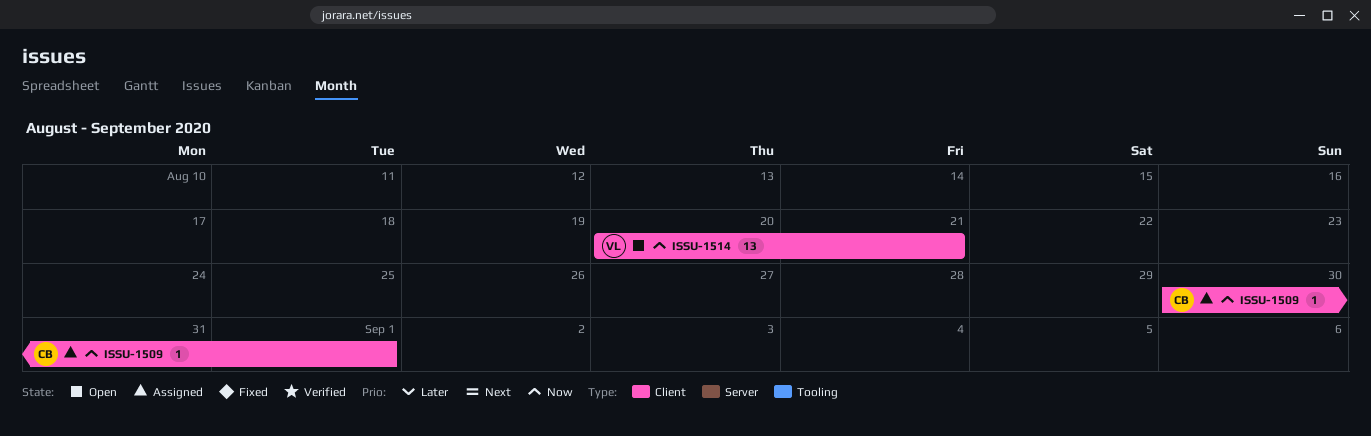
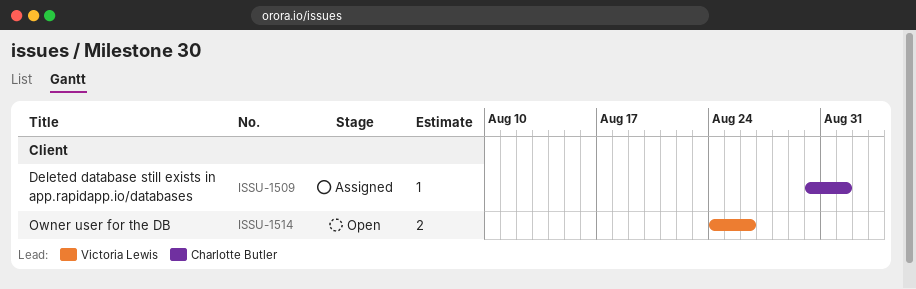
ISSU-1514, estimate: 13 -> 2
ISSU-1514, start: Aug 20 -> Aug 24
ISSU-1514, due: Aug 21 -> Aug 26

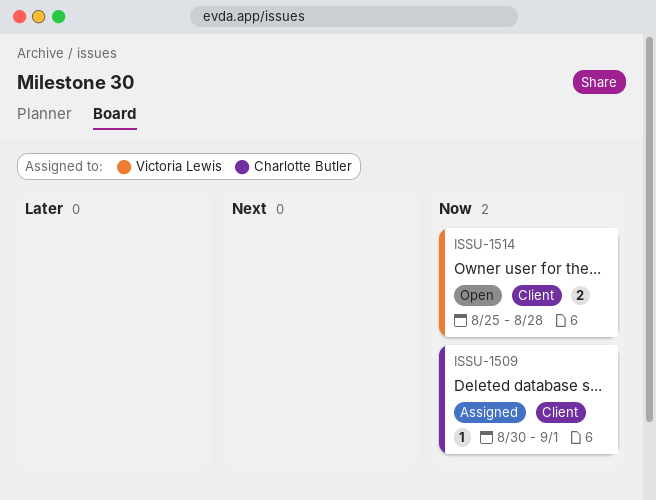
ISSU-1514, start: Aug 24 -> Aug 25
ISSU-1514, due: Aug 26 -> Aug 28

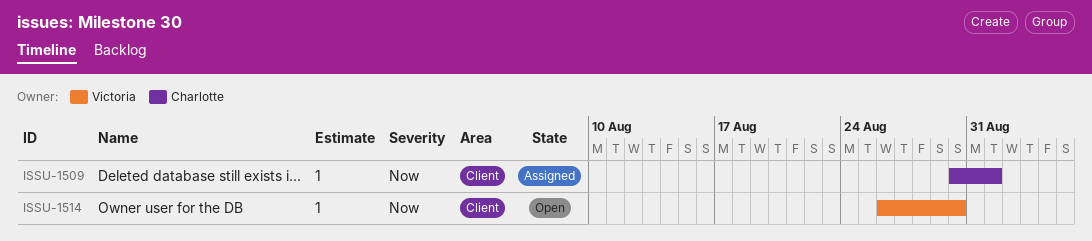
ISSU-1514, estimate: 2 -> 1
ISSU-1514, start: Aug 25 -> Aug 26
ISSU-1514, due: Aug 28 -> Aug 30

